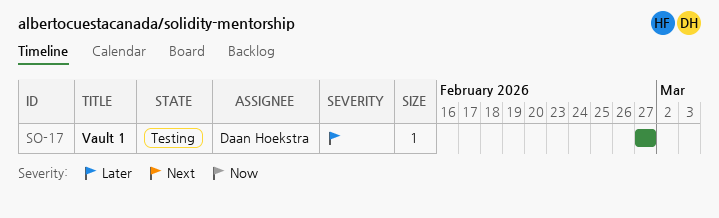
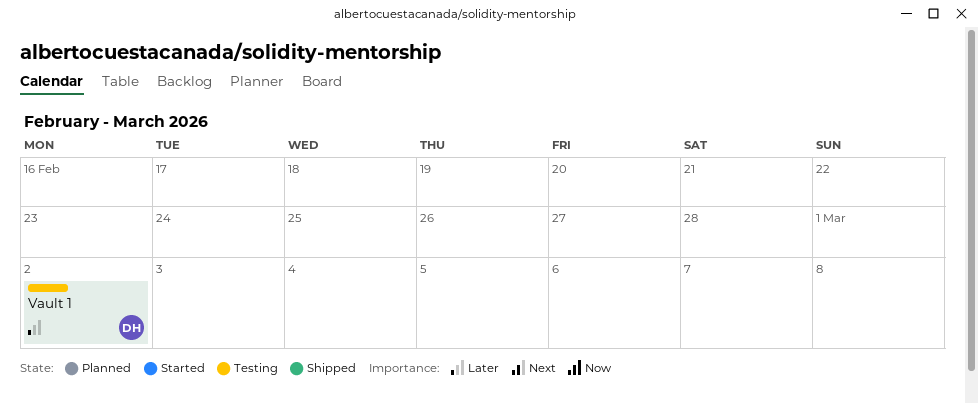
Vault 1, due: Feb 27 -> Mar 2

